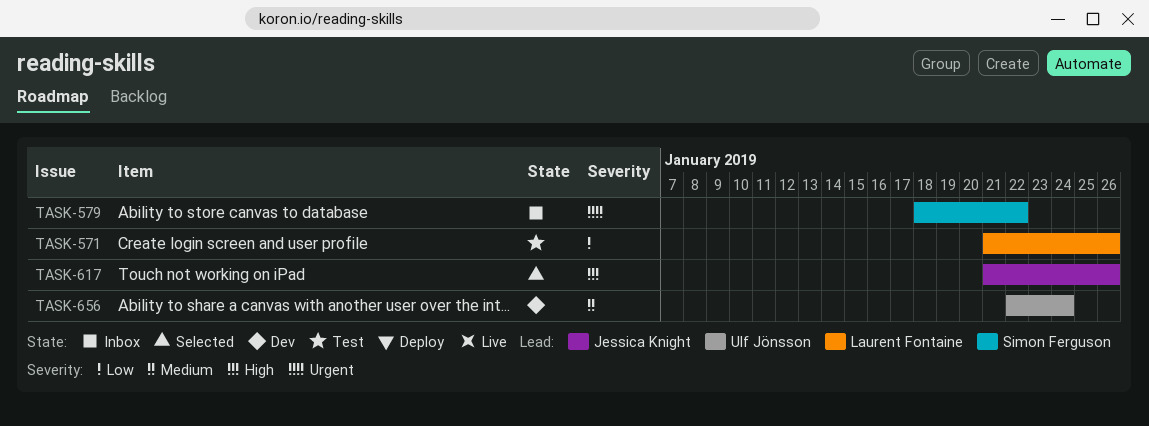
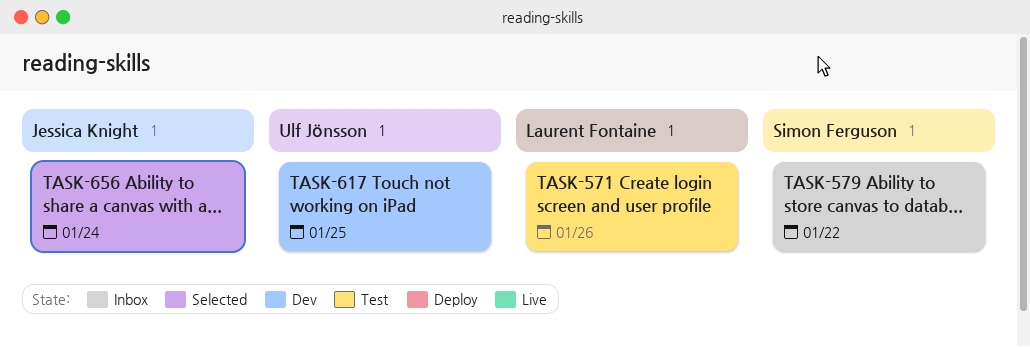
TASK-617, status: Selected -> Dev
TASK-617, owner: Jessica Knight -> Ulf Jönsson
TASK-617, due: Jan 26 -> Jan 25
TASK-656, status: Dev -> Selected
TASK-656, owner: Ulf Jönsson -> Jessica Knight

